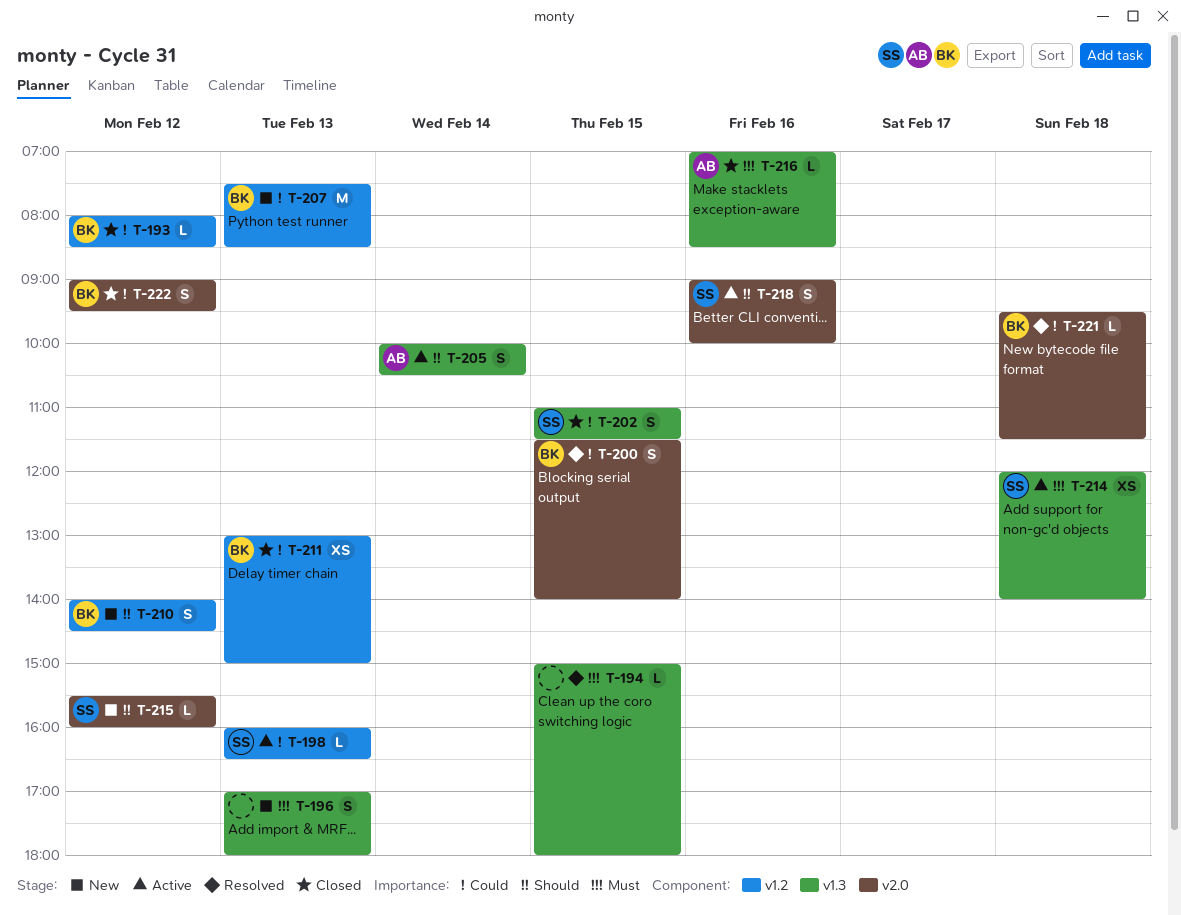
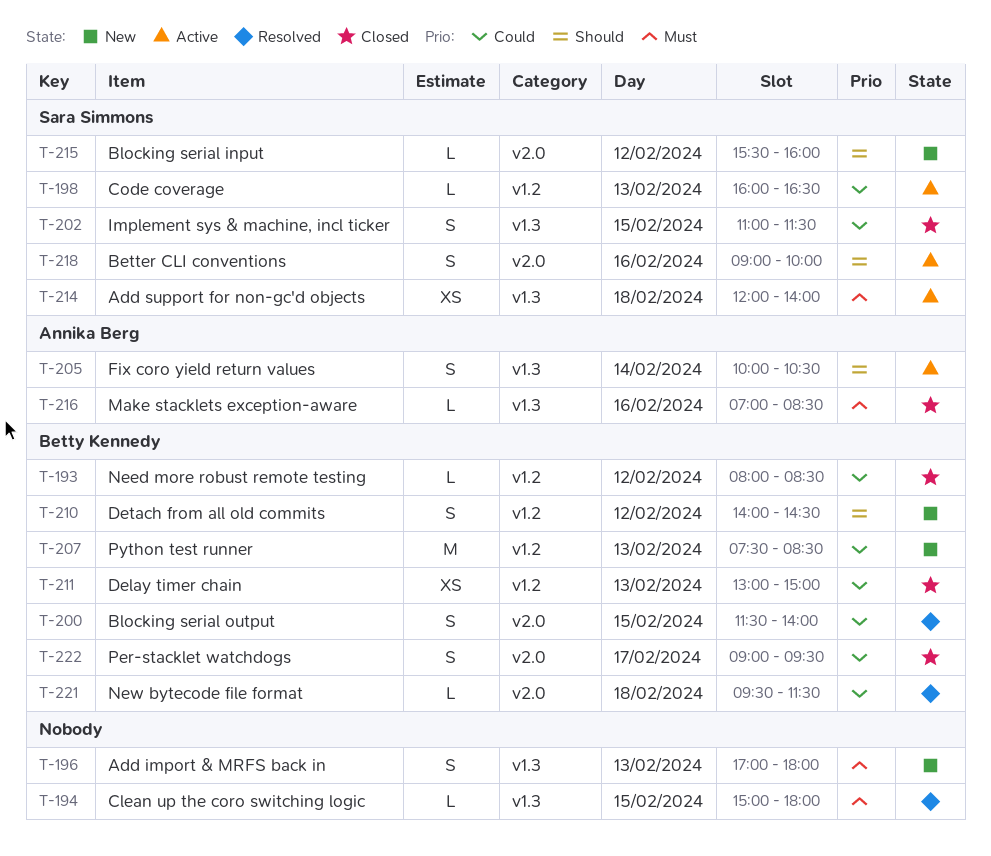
T-222, day: Feb 12 -> Feb 17

